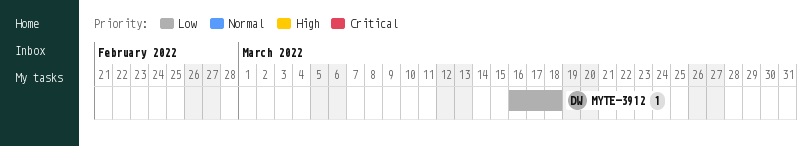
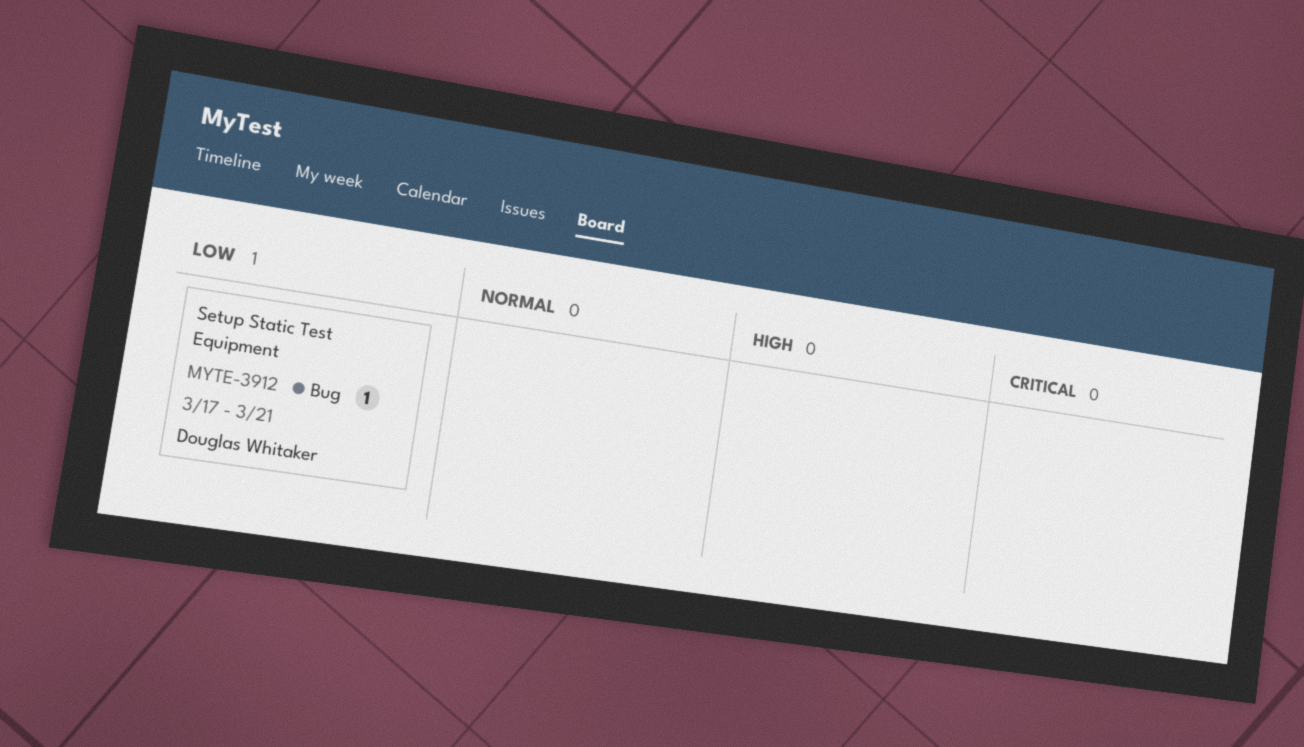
MYTE-3912, start: Mar 16 -> Mar 17
MYTE-3912, due: Mar 18 -> Mar 21

